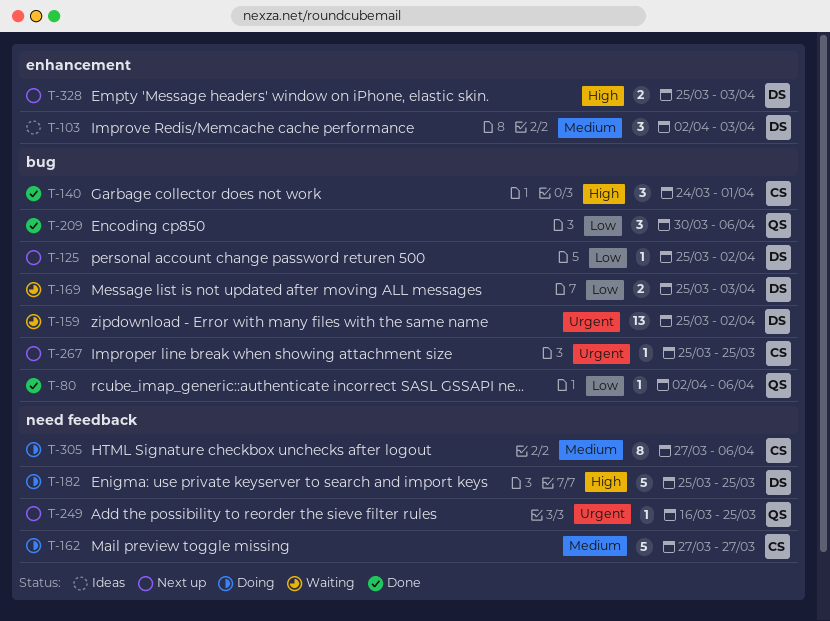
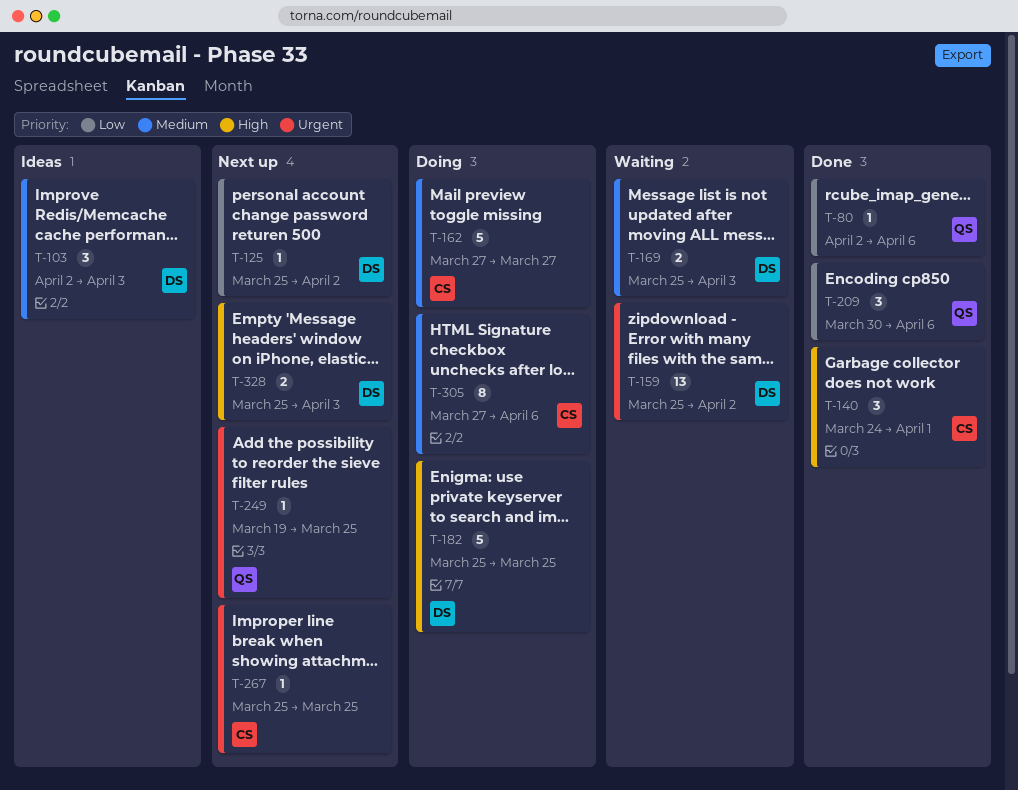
T-169, priority: Low -> Medium
T-249, start: Mar 16 -> Mar 19

